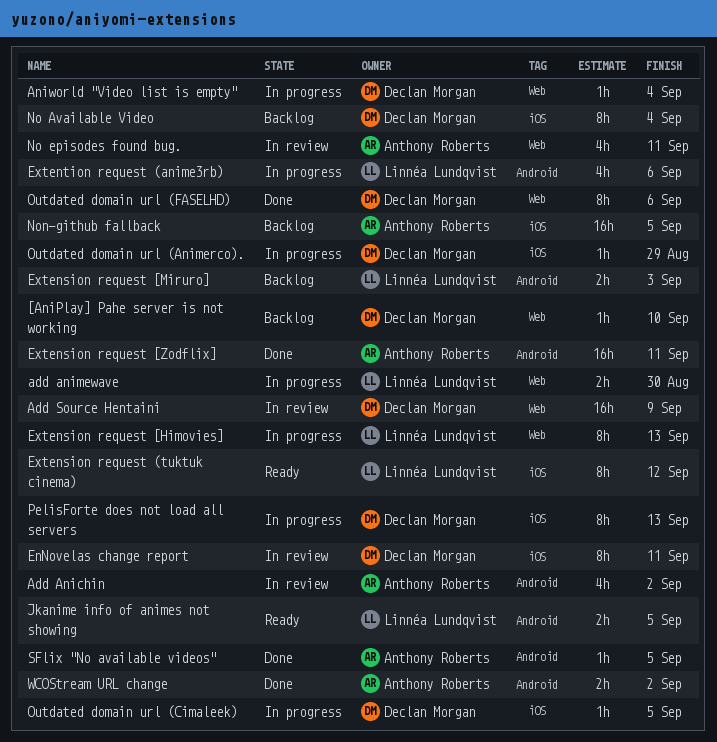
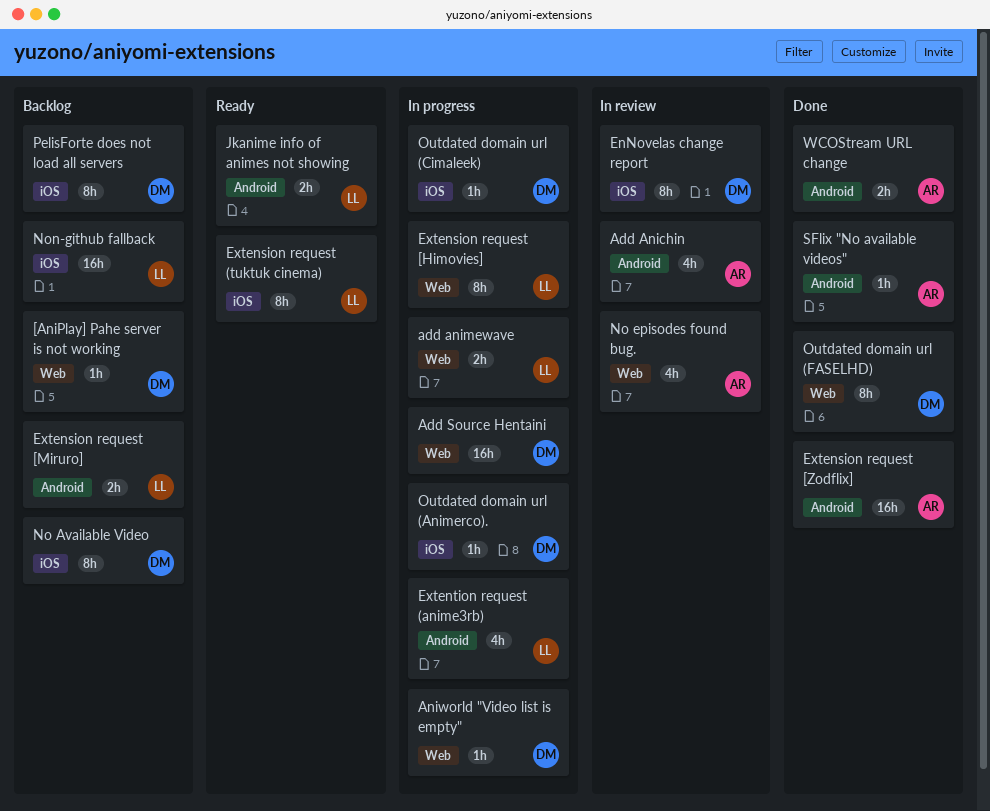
Add Source Hentaini, status: In review -> In progress
Non-github fallback, owner: Anthony Roberts -> Linnéa Lundqvist
PelisForte does not load all servers, status: In progress -> Backlog

